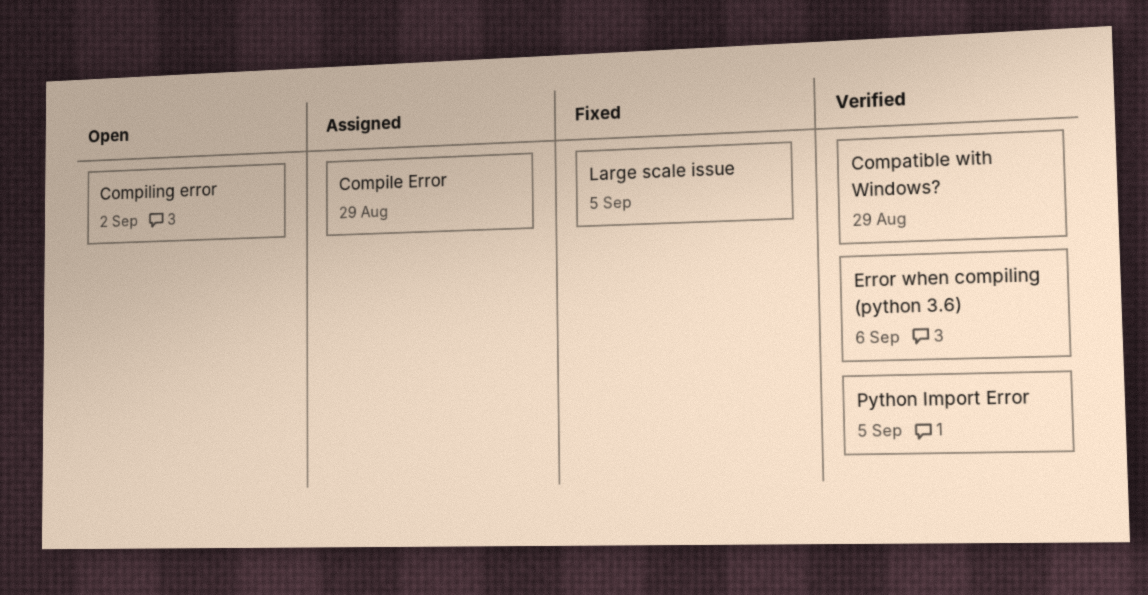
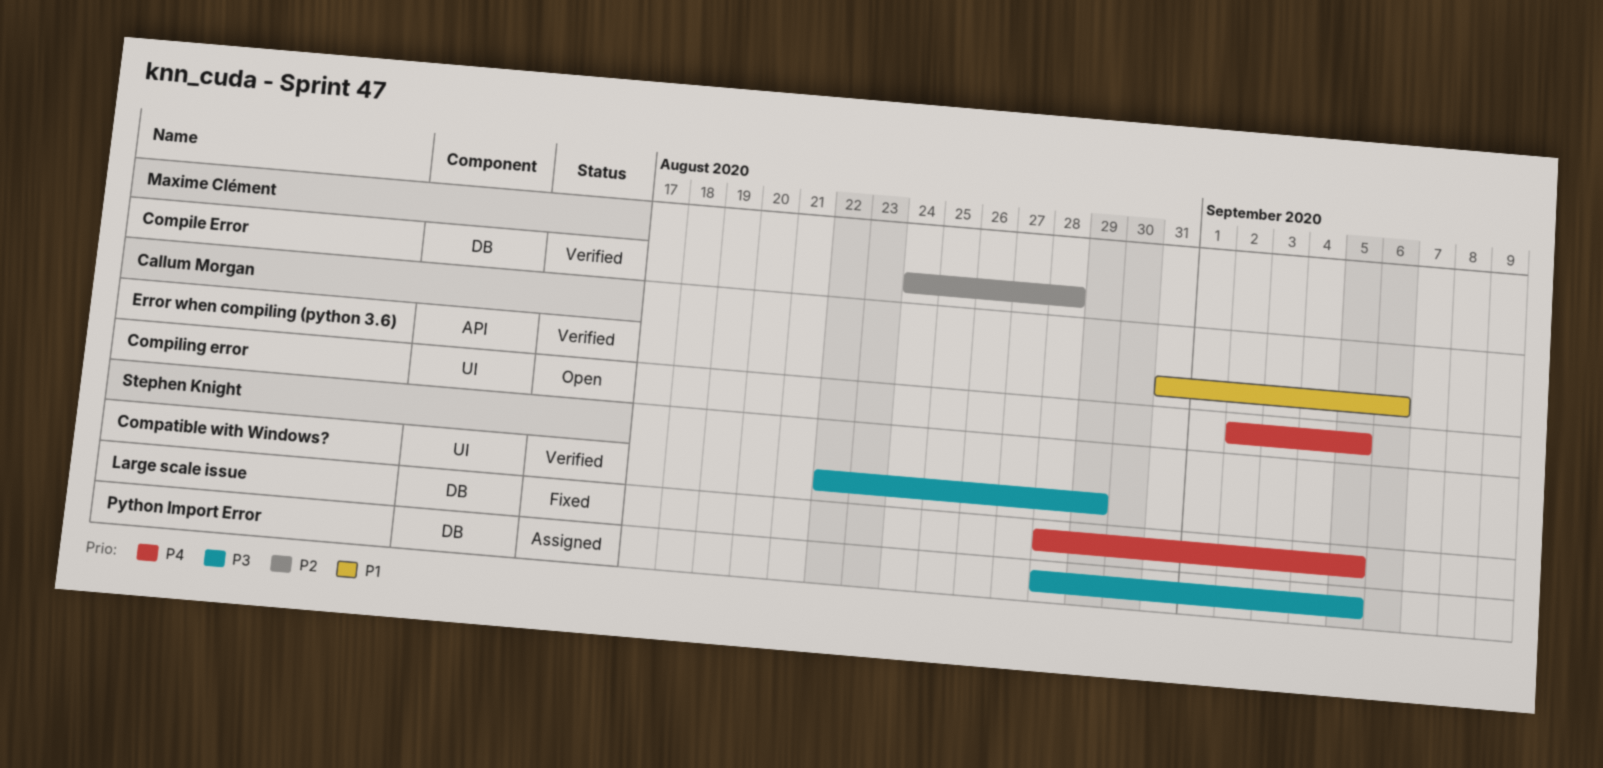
Compile Error, status: Assigned -> Verified
Compile Error, due: Aug 29 -> Aug 28
Compiling error, due: Sep 2 -> Sep 5
Python Import Error, status: Verified -> Assigned

